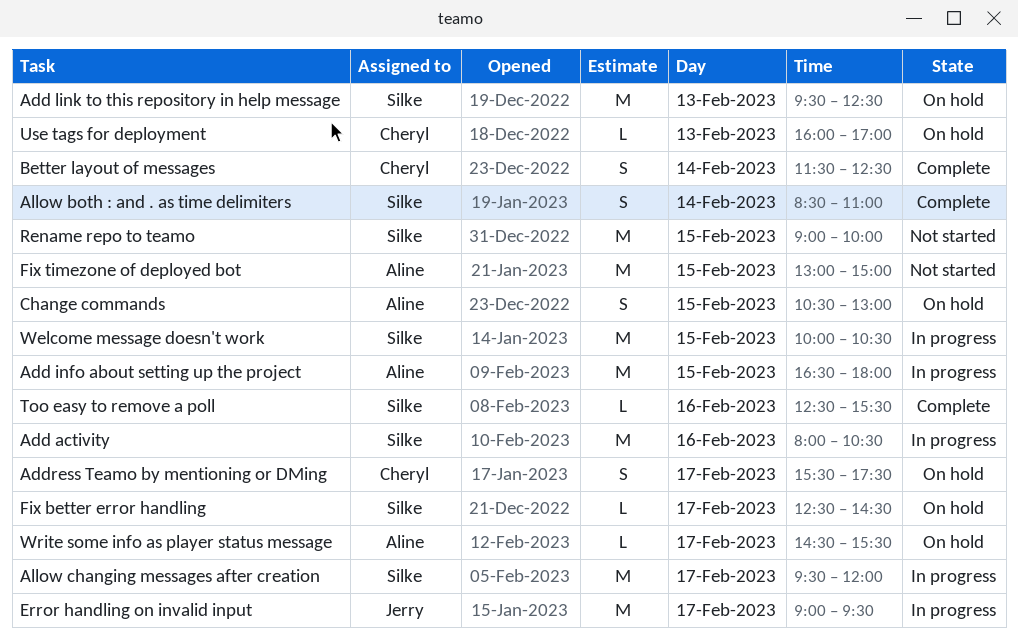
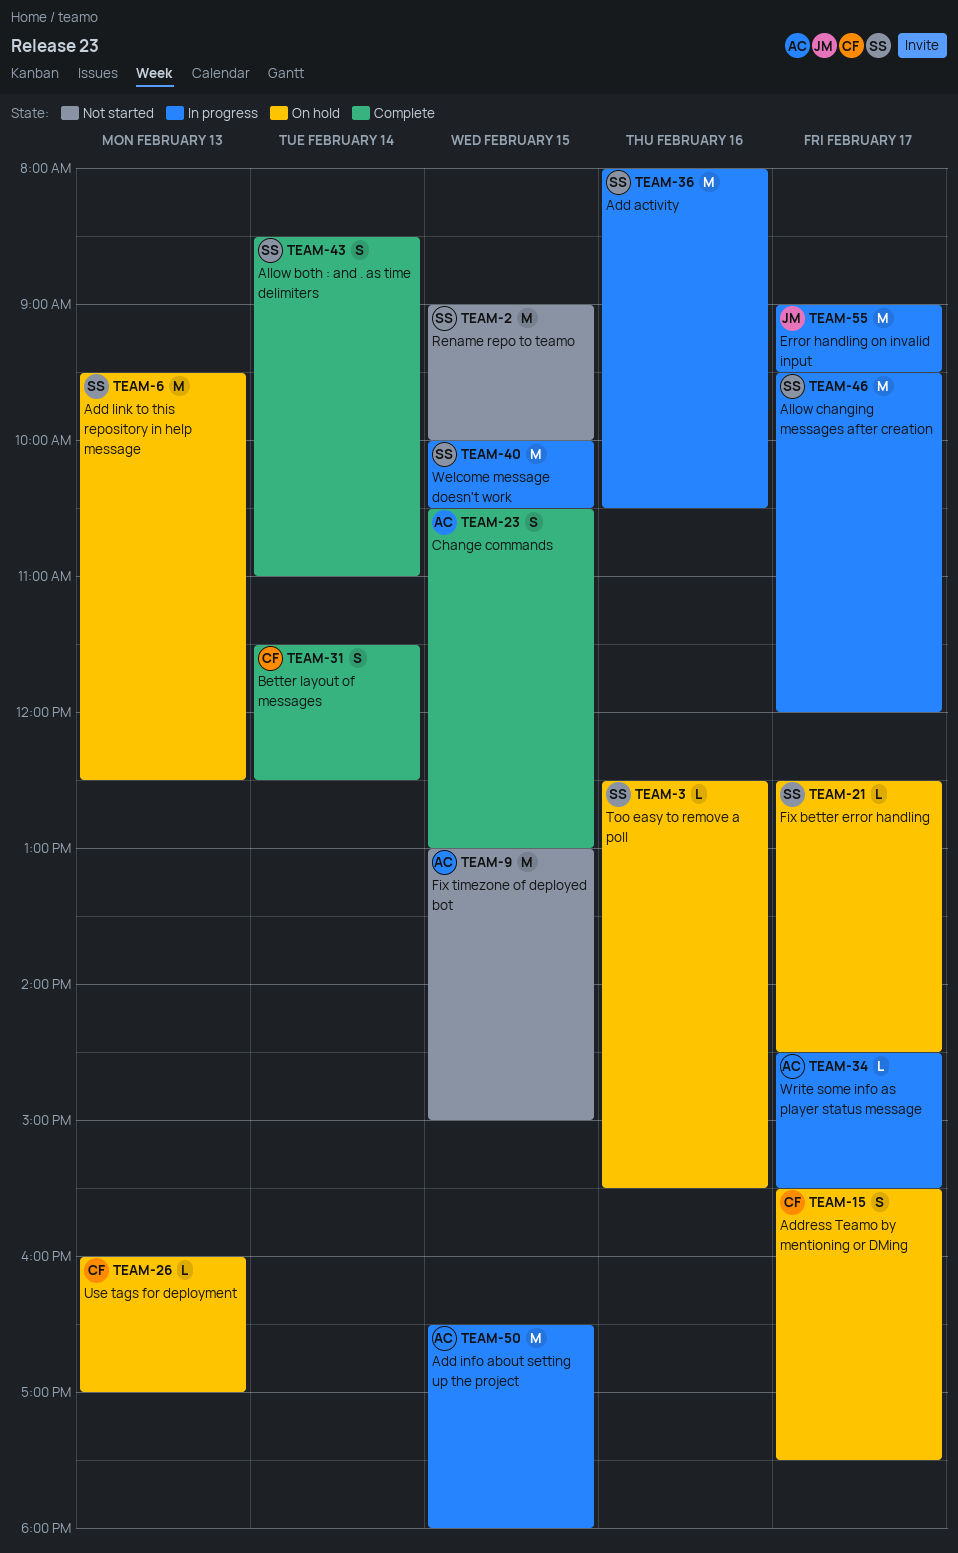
Change commands, status: On hold -> Complete
Too easy to remove a poll, status: Complete -> On hold
Write some info as player status message, status: On hold -> In progress

